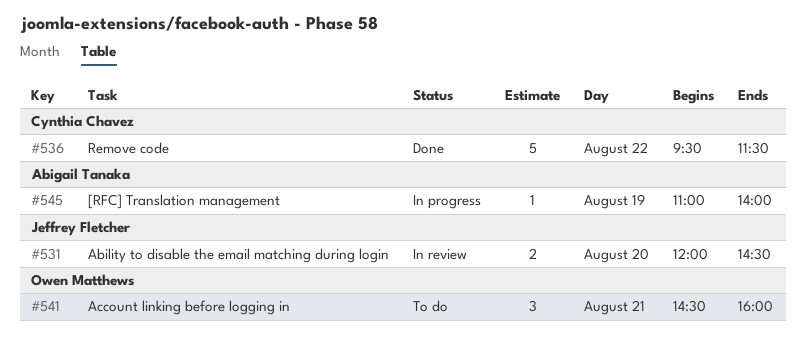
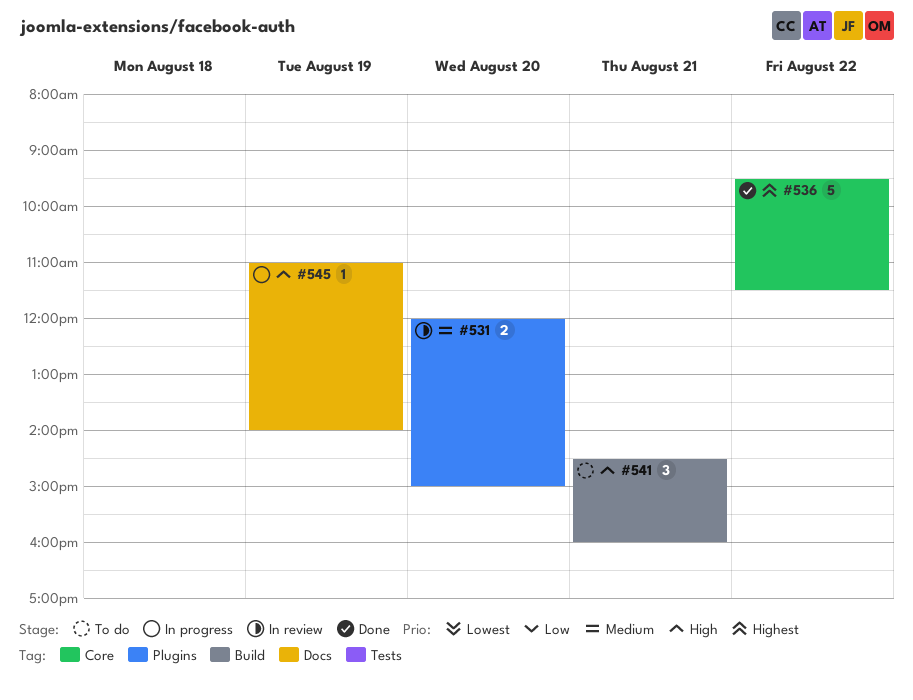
#531, ends: 14:30 -> 15:00

